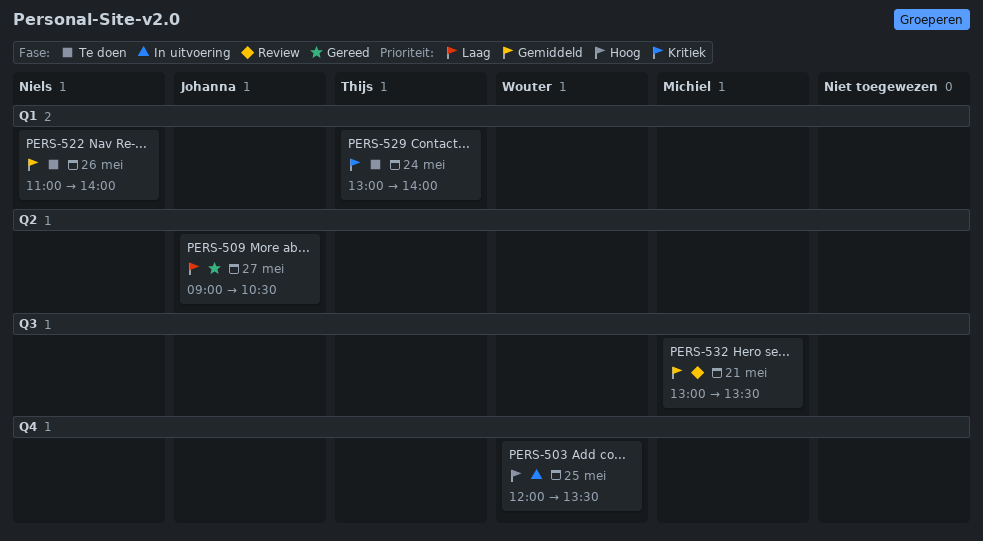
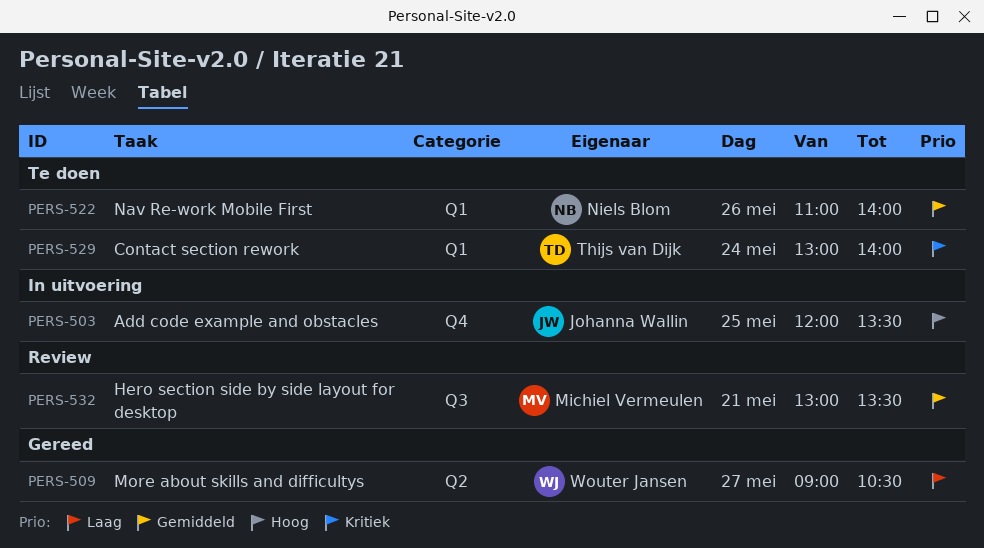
PERS-503, owner: Wouter Jansen -> Johanna Wallin
PERS-509, owner: Johanna Wallin -> Wouter Jansen

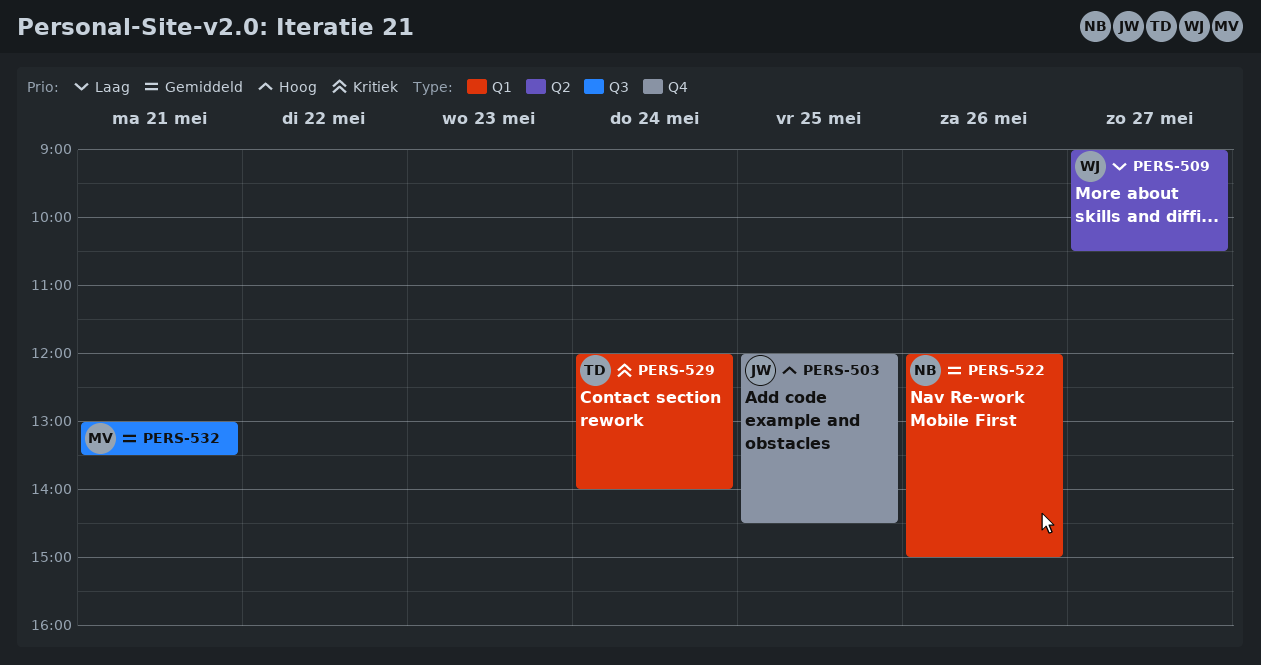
PERS-503, ends: 13:30 -> 14:30
PERS-522, begins: 11:00 -> 12:00
PERS-522, ends: 14:00 -> 15:00
PERS-529, begins: 13:00 -> 12:00

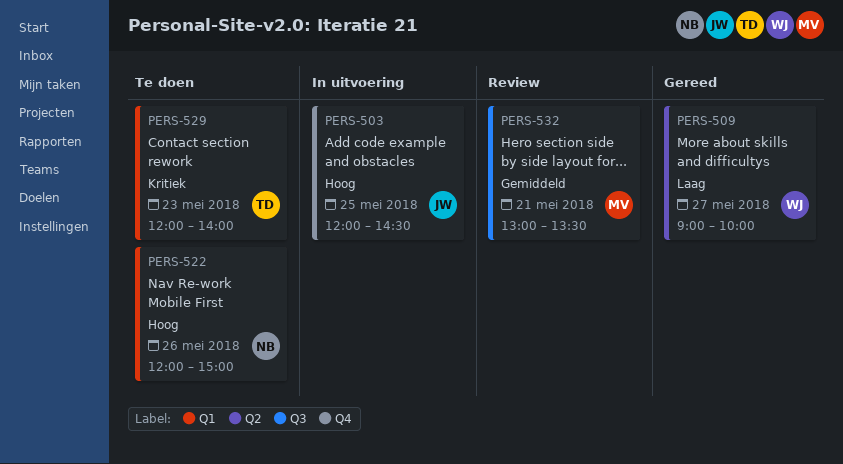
PERS-509, ends: 10:30 -> 10:00
PERS-522, priority: Gemiddeld -> Hoog
PERS-529, day: May 24 -> May 23

